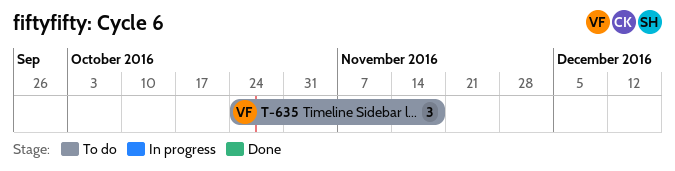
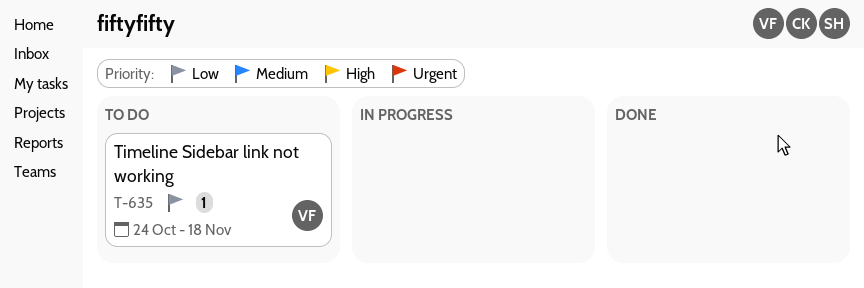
T-635, estimate: 3 -> 1

